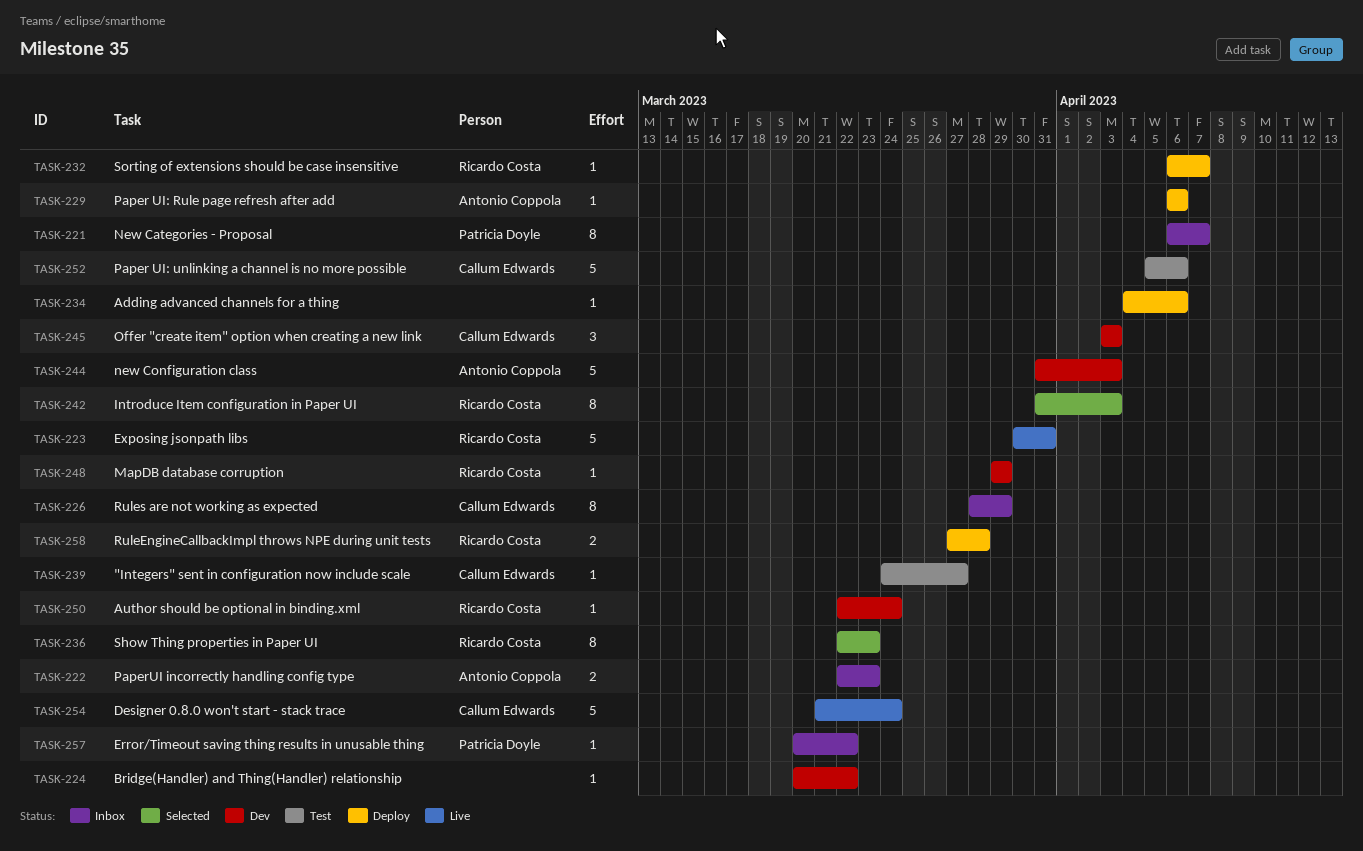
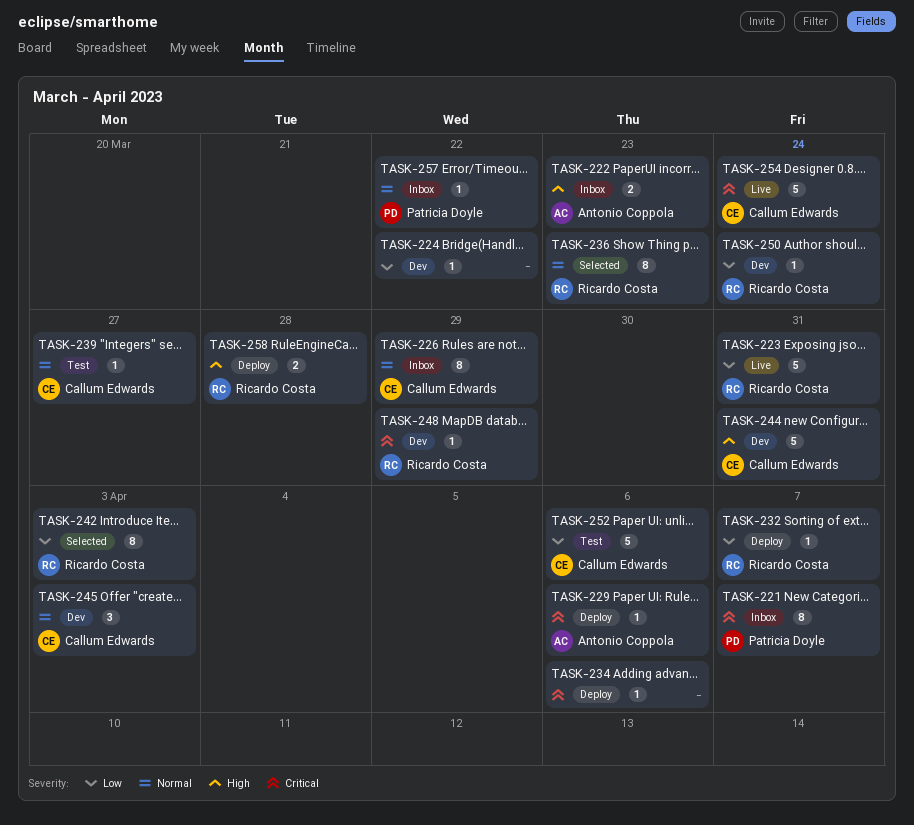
TASK-244, owner: Antonio Coppola -> Callum Edwards
TASK-244, due: Apr 3 -> Mar 31

